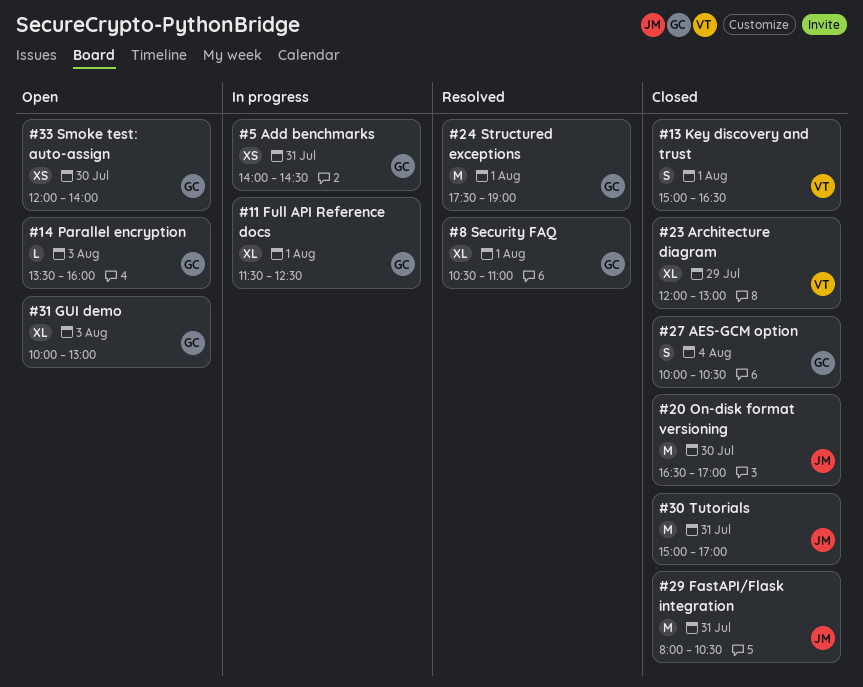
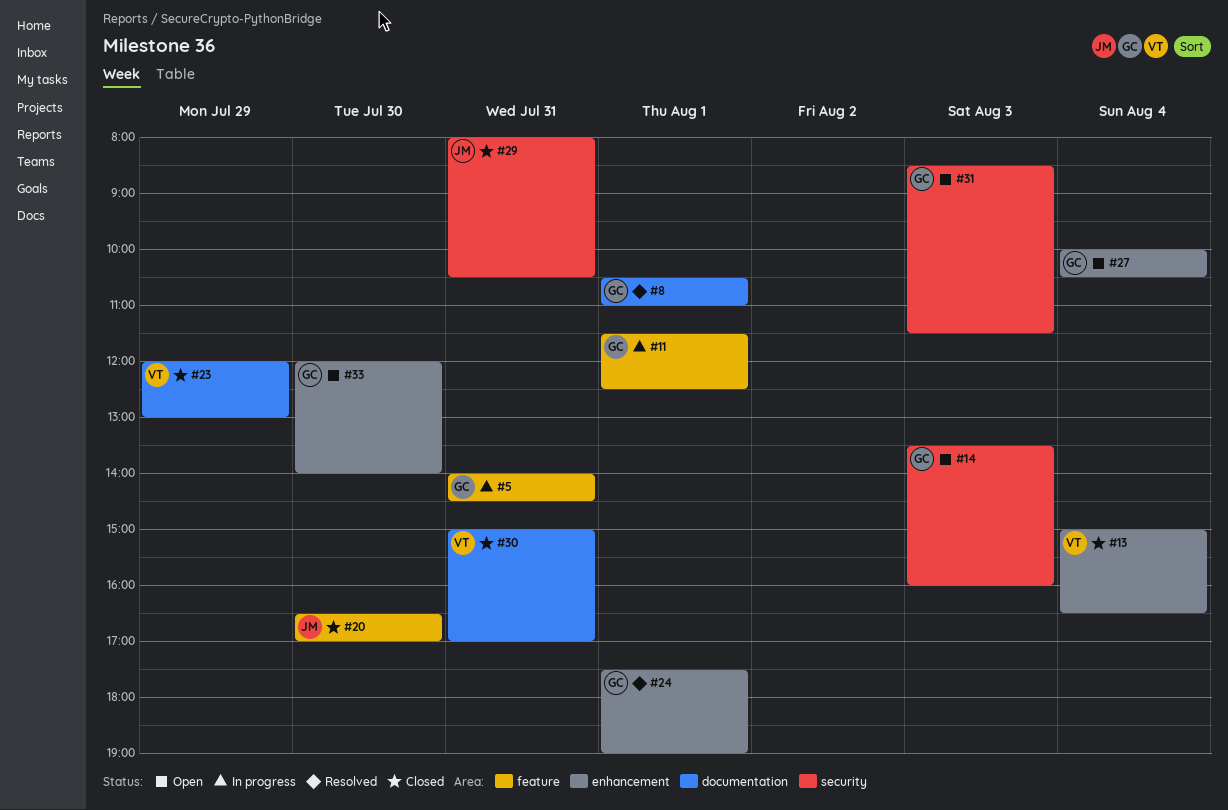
#13, day: Aug 1 -> Aug 4
#27, status: Closed -> Open
#30, owner: JM -> VT
#31, begins: 10:00 -> 08:30
#31, ends: 13:00 -> 11:30

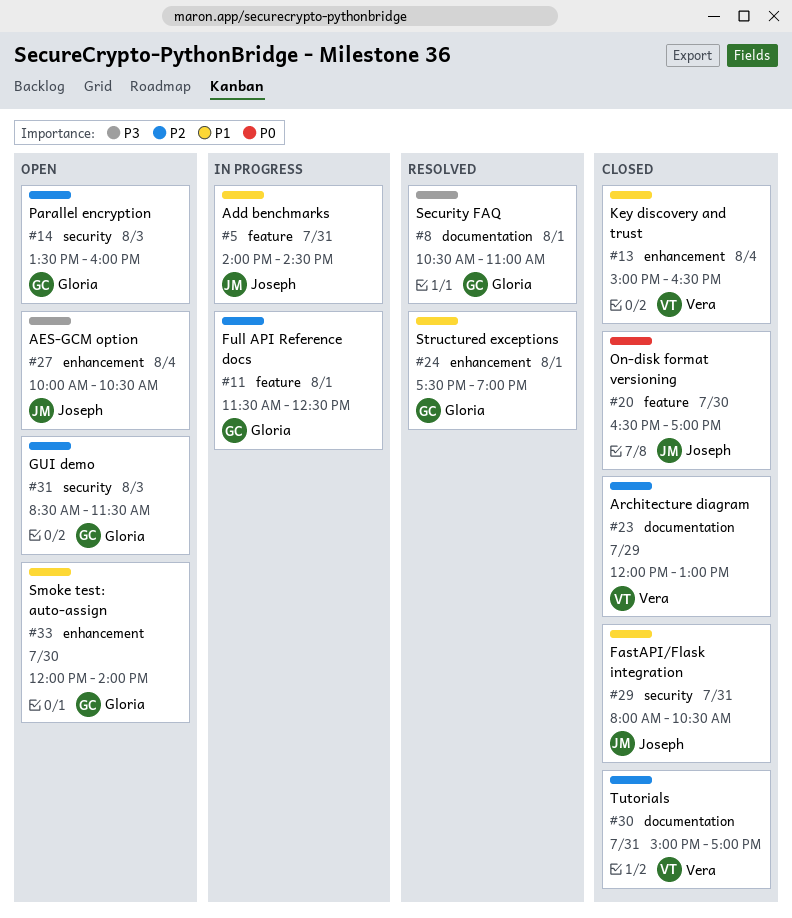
#5, owner: Gloria -> Joseph
#27, owner: Gloria -> Joseph

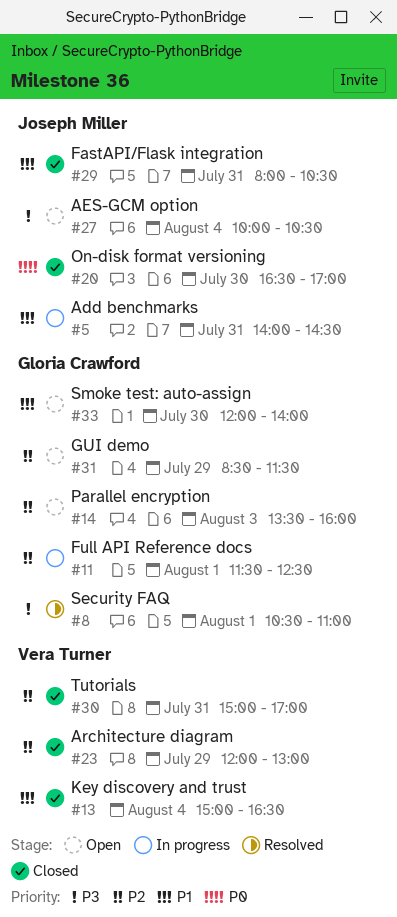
#24: present -> none
#31, day: Aug 3 -> Jul 29

